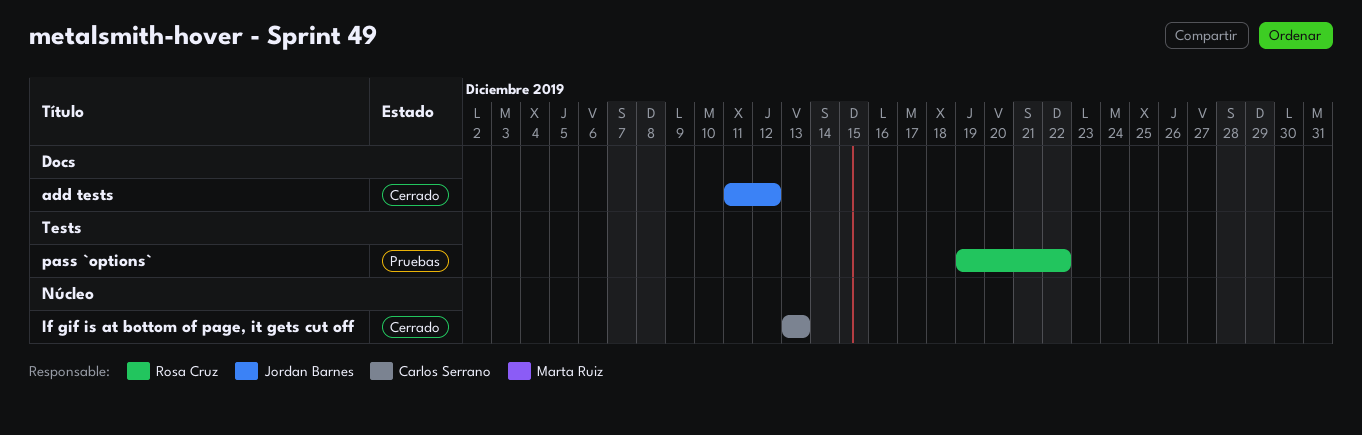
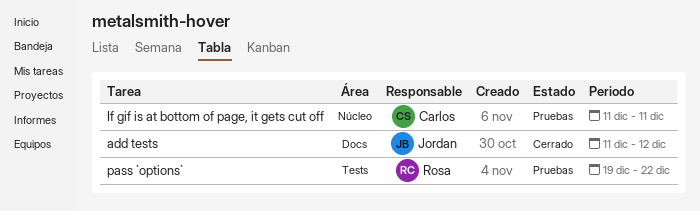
If gif is at bottom of page, it gets cut off, status: Cerrado -> Pruebas
If gif is at bottom of page, it gets cut off, start: Dec 13 -> Dec 11
If gif is at bottom of page, it gets cut off, due: Dec 13 -> Dec 11

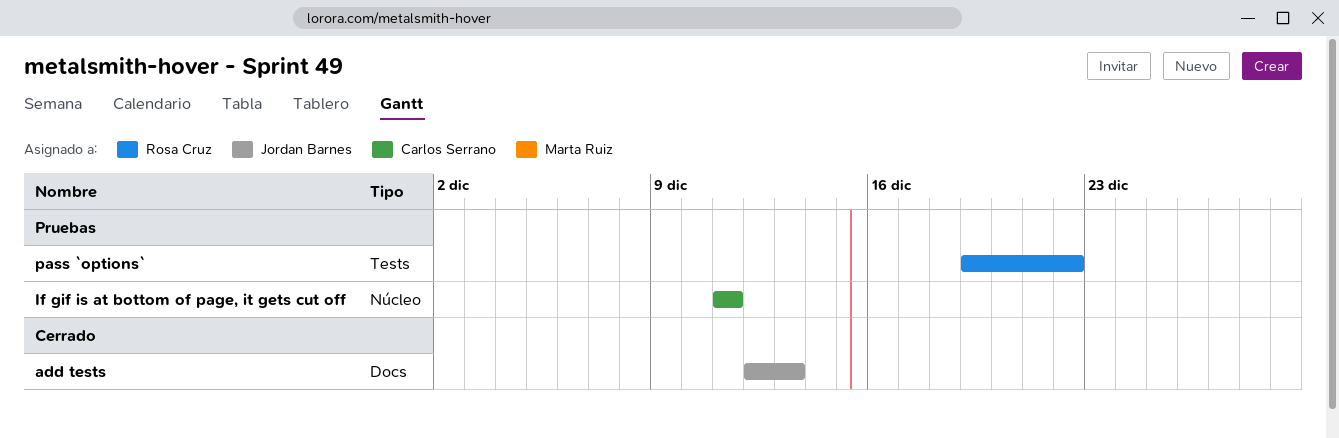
add tests, start: Dec 11 -> Dec 12
add tests, due: Dec 12 -> Dec 13

